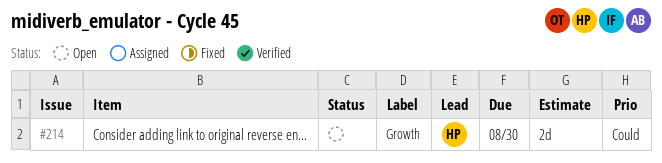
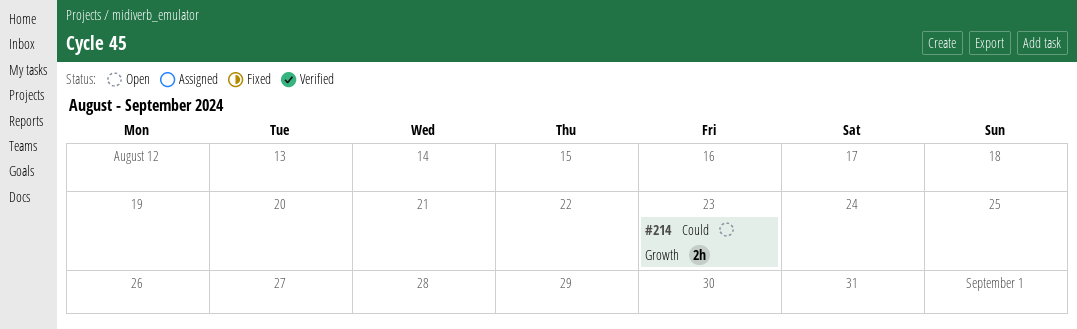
#214, estimate: 2d -> 2h
#214, due: Aug 30 -> Aug 23

